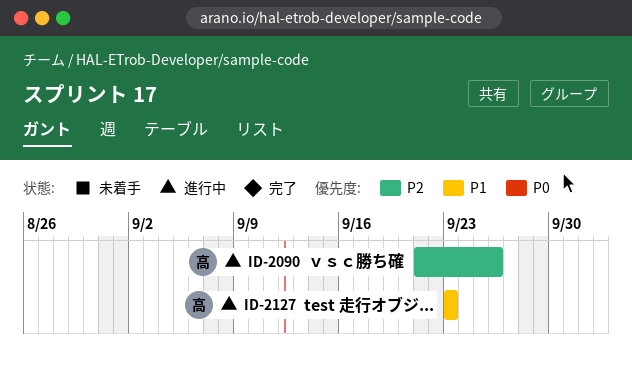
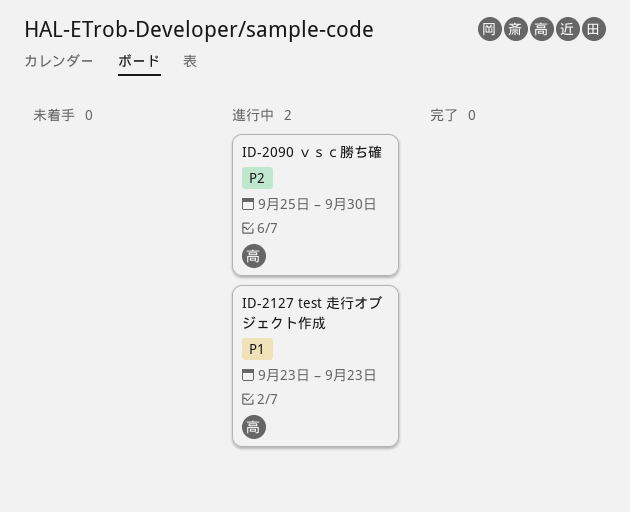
ID-2090, start: Sep 21 -> Sep 25
ID-2090, due: Sep 26 -> Sep 30

